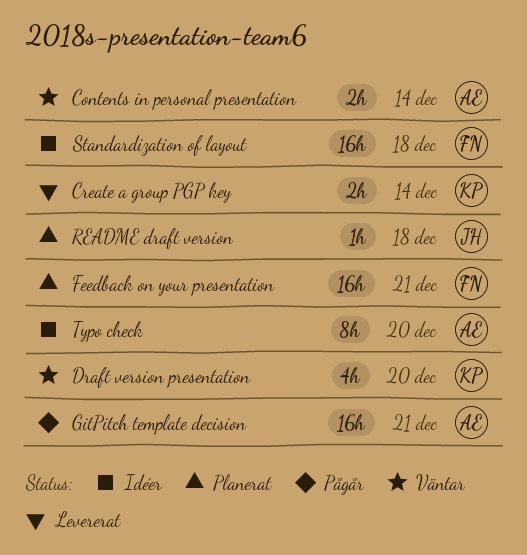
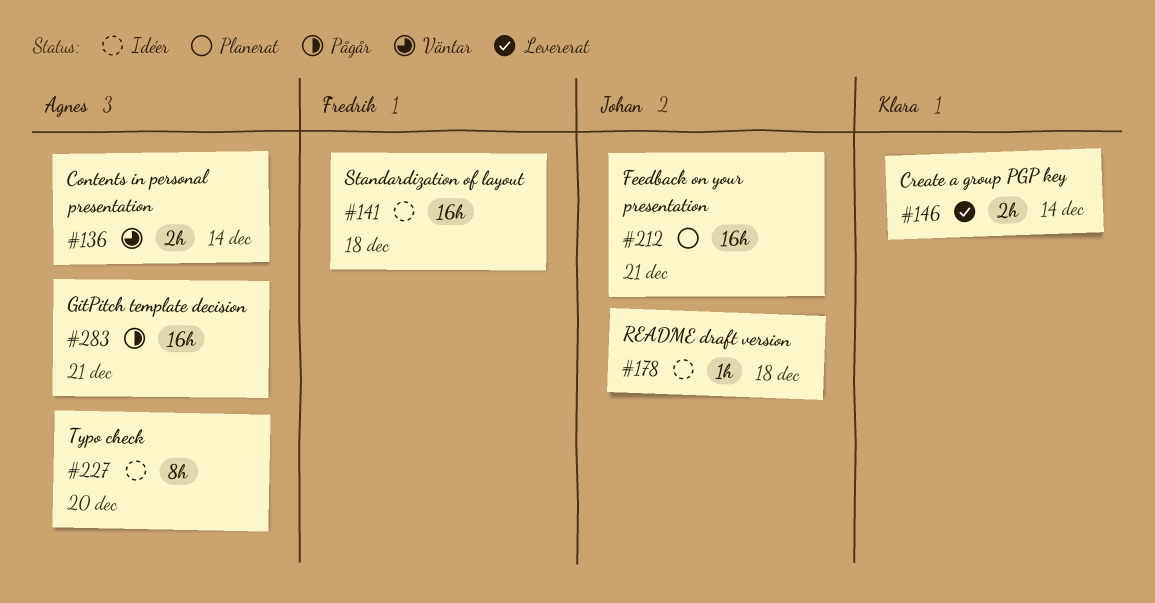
Draft version presentation: present -> none
Feedback on your presentation, owner: Fredrik -> Johan
README draft version, status: Planerat -> Idéer

